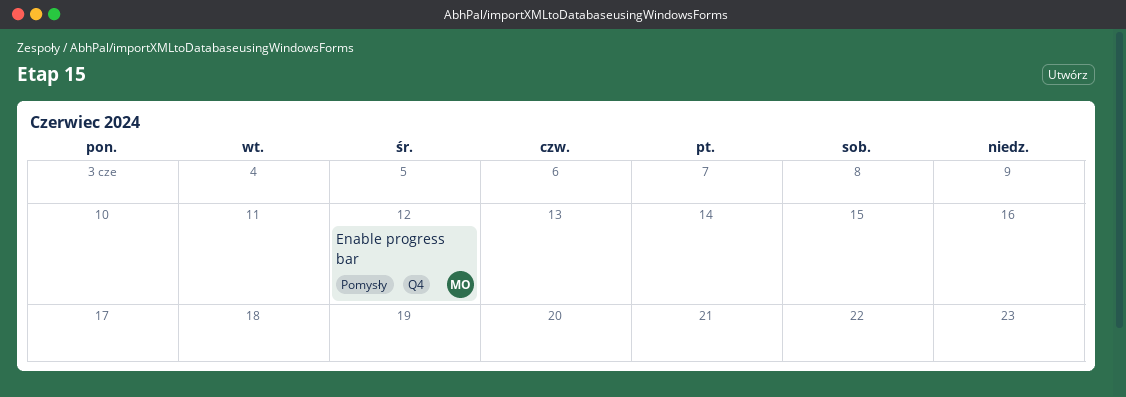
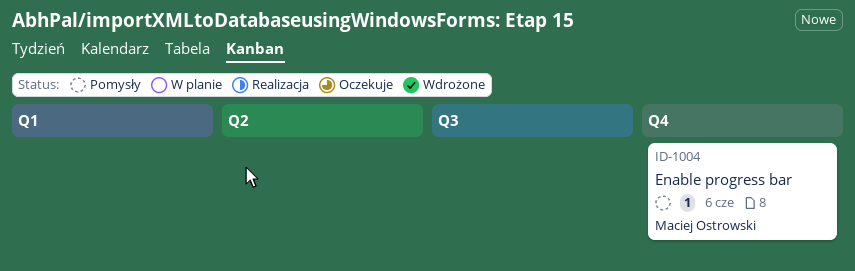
Enable progress bar, due: Jun 12 -> Jun 6

